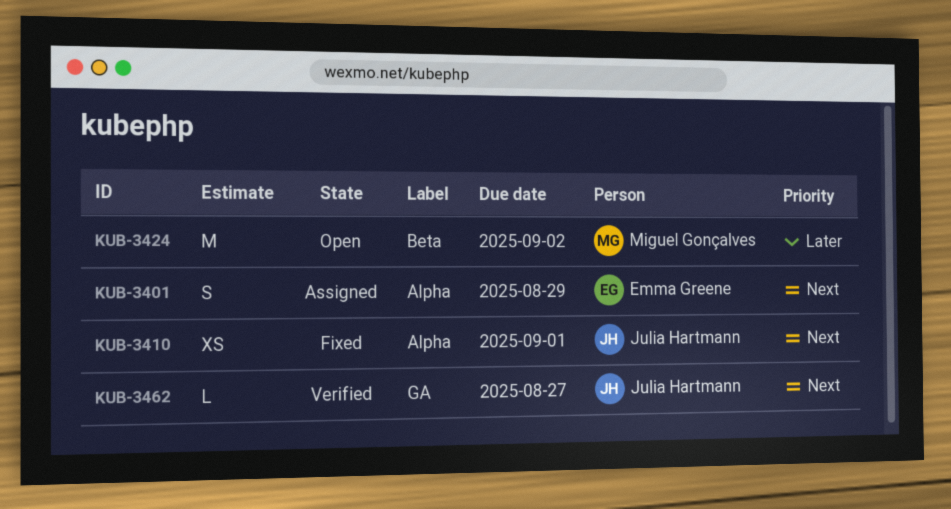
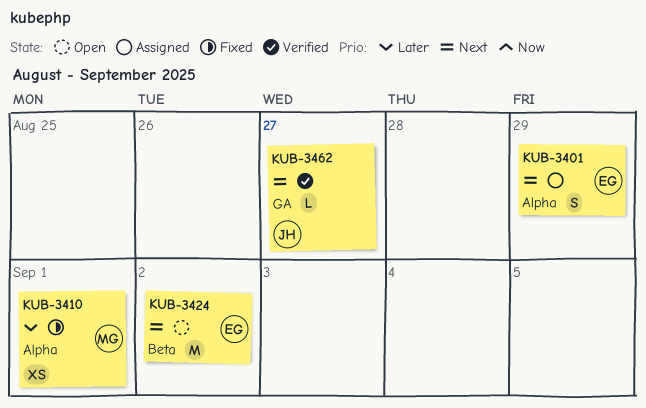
KUB-3410, owner: Julia Hartmann -> Miguel Gonçalves
KUB-3410, priority: Next -> Later
KUB-3424, owner: Miguel Gonçalves -> Emma Greene
KUB-3424, priority: Later -> Next

